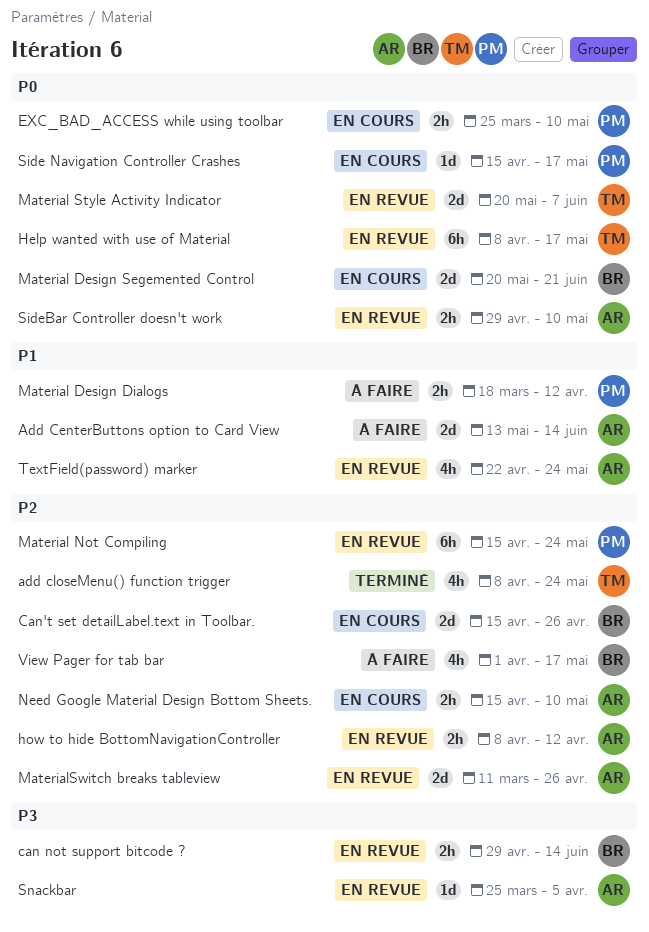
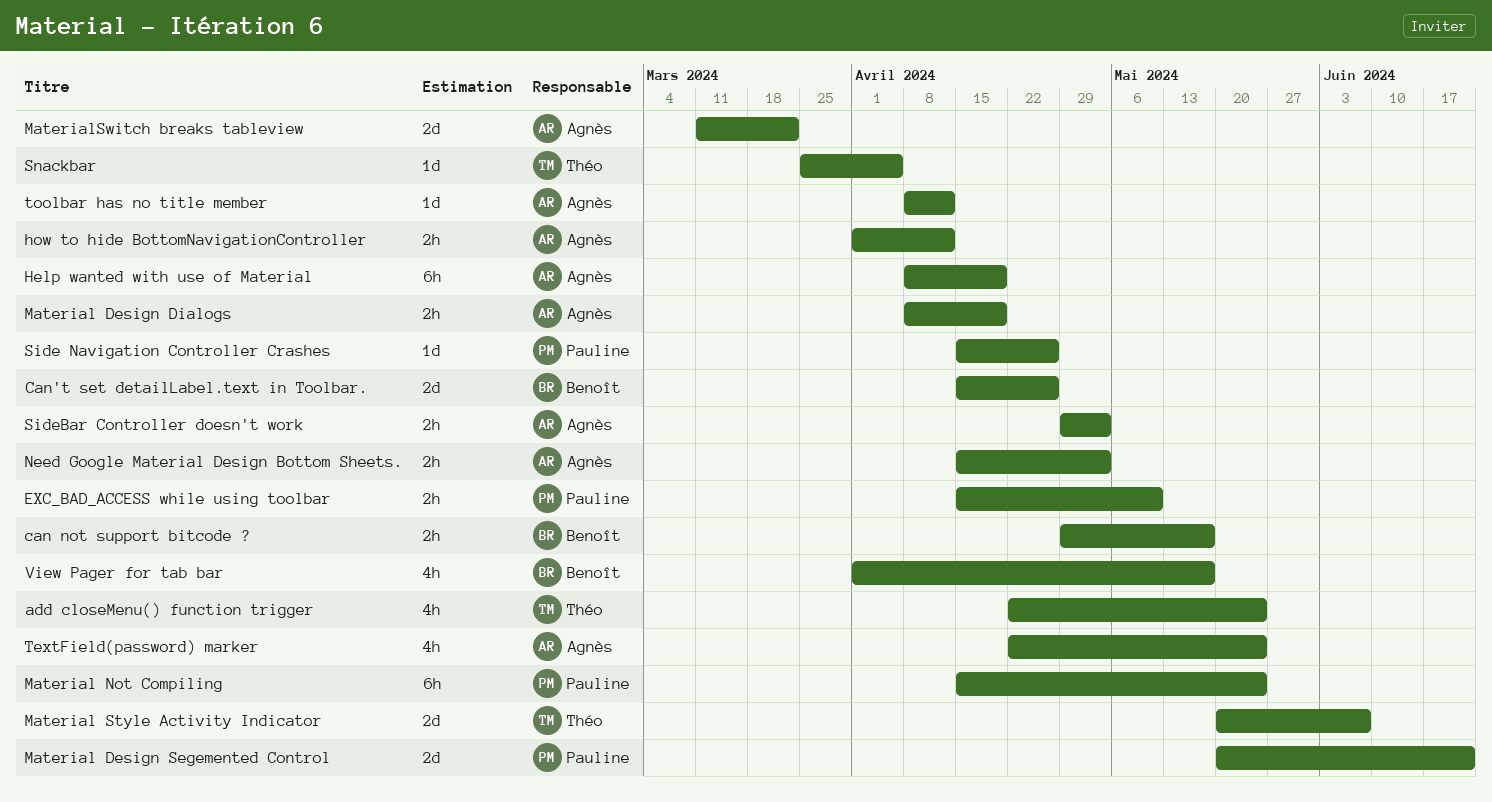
Add CenterButtons option to Card View: present -> none
add closeMenu() function trigger, start: Apr 8 -> Apr 22
can not support bitcode ?, due: Jun 14 -> May 17
EXC_BAD_ACCESS while using toolbar, start: Mar 25 -> Apr 15
Help wanted with use of Material, owner: Théo -> Agnès
Help wanted with use of Material, due: May 17 -> Apr 19
how to hide BottomNavigationController, start: Apr 8 -> Apr 1
Material Design Dialogs, owner: Pauline -> Agnès
Material Design Dialogs, start: Mar 18 -> Apr 8
Material Design Dialogs, due: Apr 12 -> Apr 19
Material Design Segemented Control, owner: Benoît -> Pauline
MaterialSwitch breaks tableview, due: Apr 26 -> Mar 22
Need Google Material Design Bottom Sheets., due: May 10 -> May 3
Side Navigation Controller Crashes, due: May 17 -> Apr 26
SideBar Controller doesn't work, due: May 10 -> May 3
Snackbar, owner: Agnès -> Théo
toolbar has no title member: none -> present

